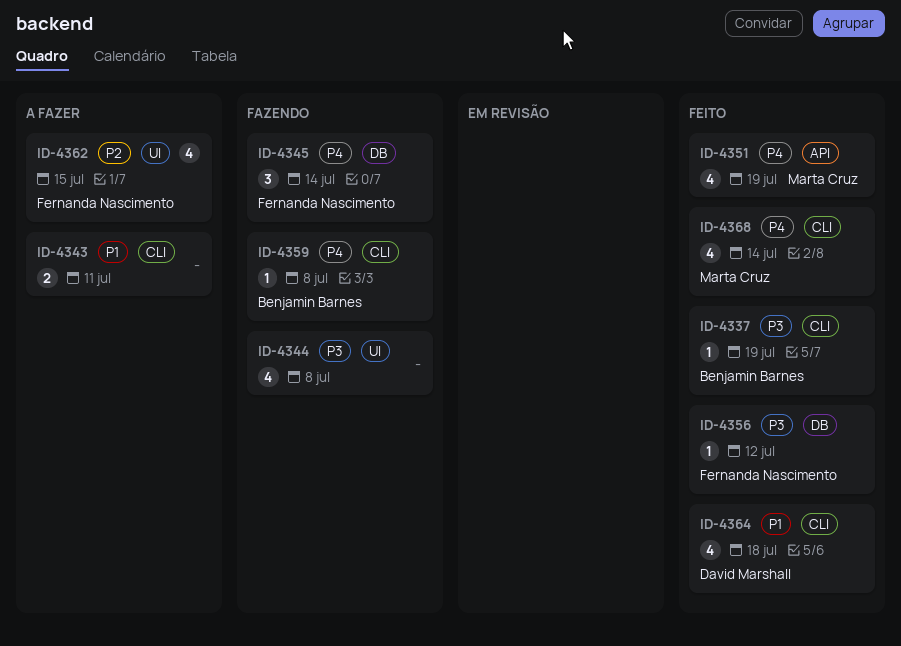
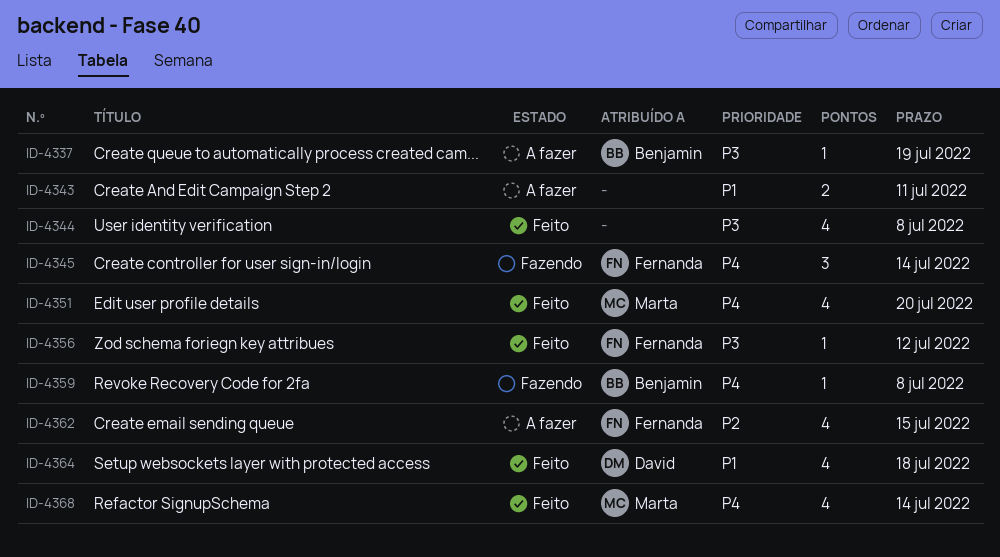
ID-4337, status: Feito -> A fazer
ID-4344, status: Fazendo -> Feito
ID-4351, due: Jul 19 -> Jul 20

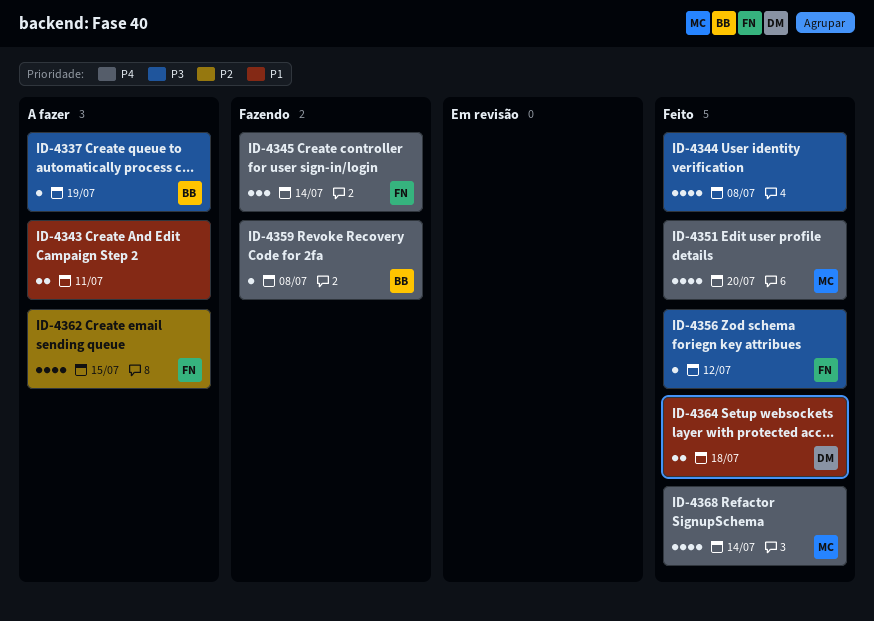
ID-4364, estimate: 4 -> 2

